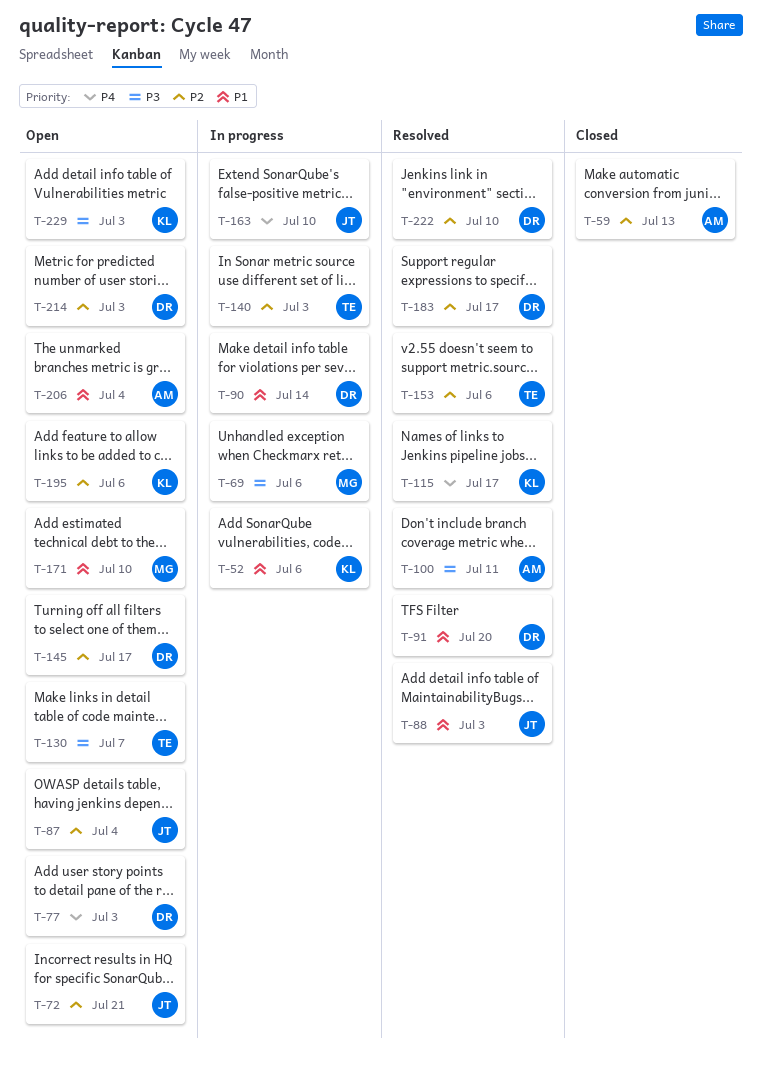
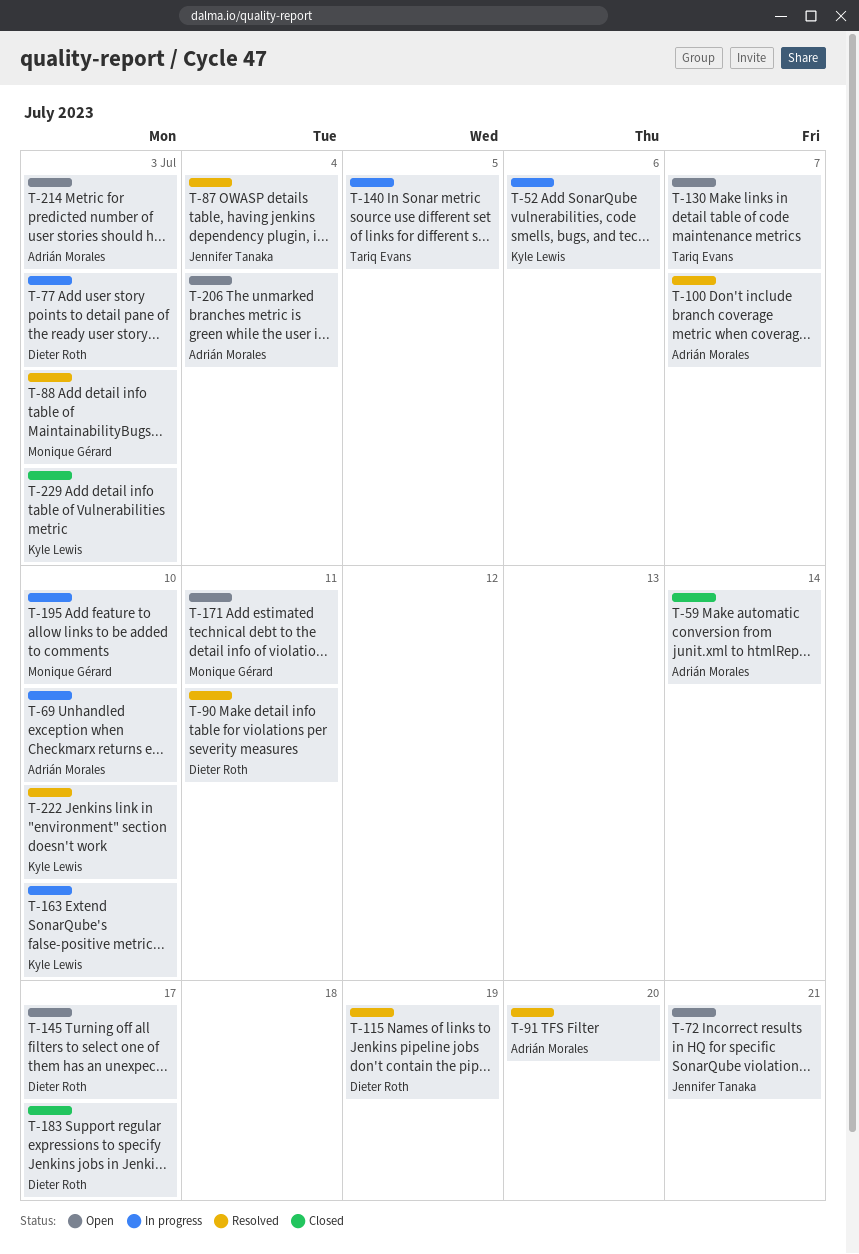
T-59, due: Jul 13 -> Jul 14
T-69, owner: Monique Gérard -> Adrián Morales
T-69, due: Jul 6 -> Jul 10
T-77, status: Open -> In progress
T-87, status: Open -> Resolved
T-88, owner: Jennifer Tanaka -> Monique Gérard
T-90, status: In progress -> Resolved
T-90, due: Jul 14 -> Jul 11
T-91, owner: Dieter Roth -> Adrián Morales
T-100, due: Jul 11 -> Jul 7
T-115, owner: Kyle Lewis -> Dieter Roth
T-115, due: Jul 17 -> Jul 19
T-140, due: Jul 3 -> Jul 5
T-153: present -> none
T-163, owner: Jennifer Tanaka -> Kyle Lewis
T-171, due: Jul 10 -> Jul 11
T-183, status: Resolved -> Closed
T-195, status: Open -> In progress
T-195, owner: Kyle Lewis -> Monique Gérard
T-195, due: Jul 6 -> Jul 10
T-214, owner: Dieter Roth -> Adrián Morales
T-222, owner: Dieter Roth -> Kyle Lewis
T-229, status: Open -> Closed

